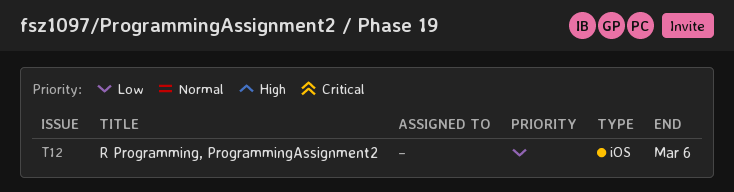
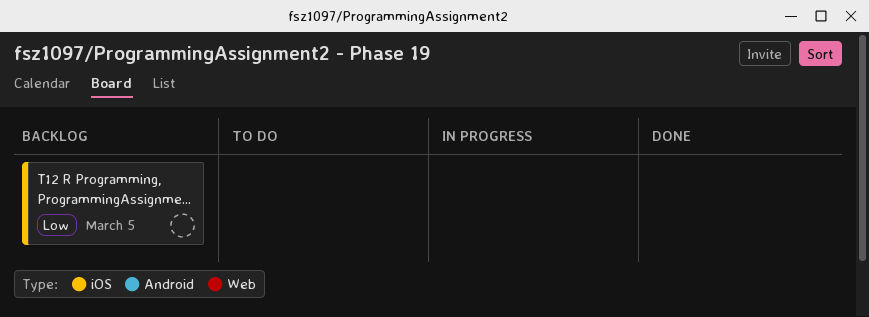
T12, due: Mar 6 -> Mar 5

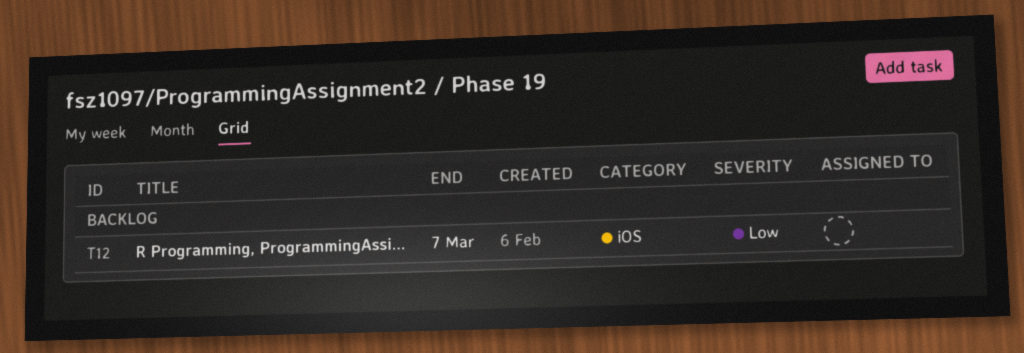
T12, due: Mar 5 -> Mar 7

